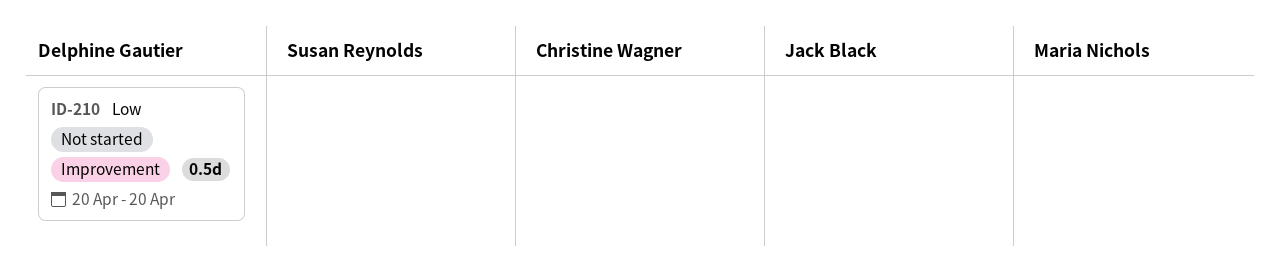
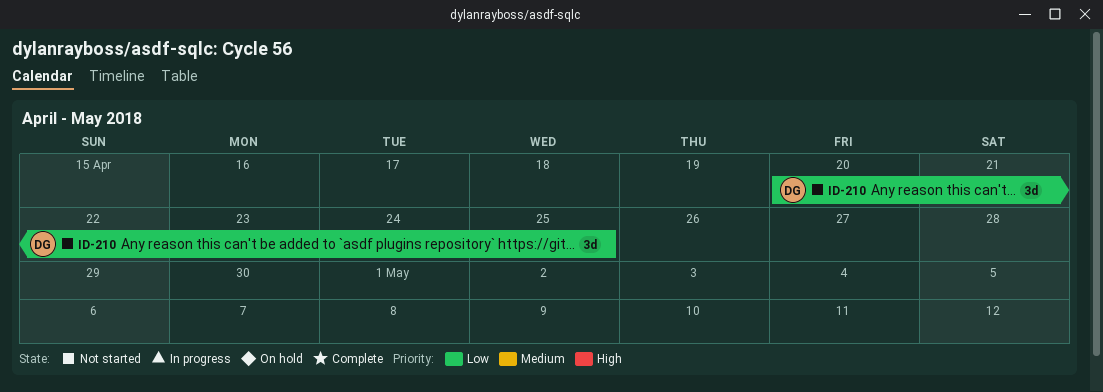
ID-210, estimate: 0.5d -> 3d
ID-210, due: Apr 20 -> Apr 25

